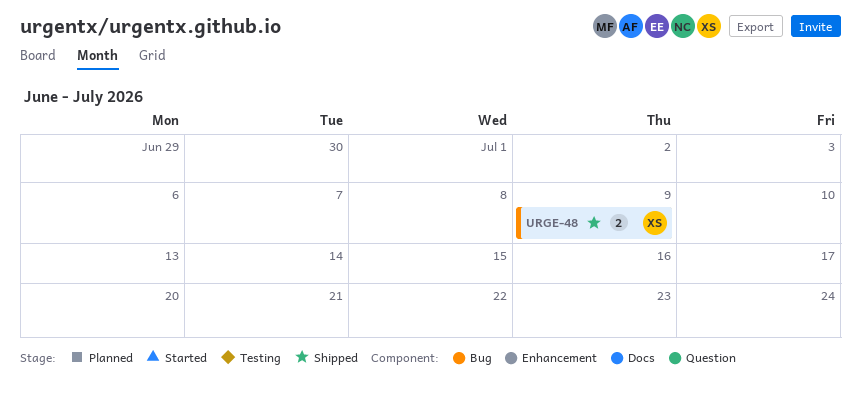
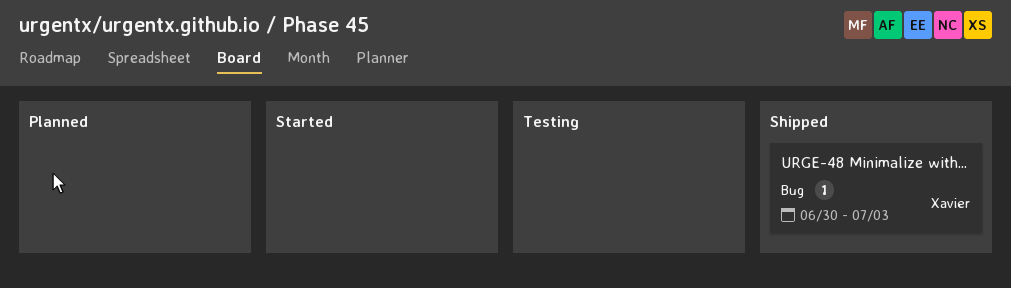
URGE-48, estimate: 2 -> 1
URGE-48, due: Jul 9 -> Jul 3

